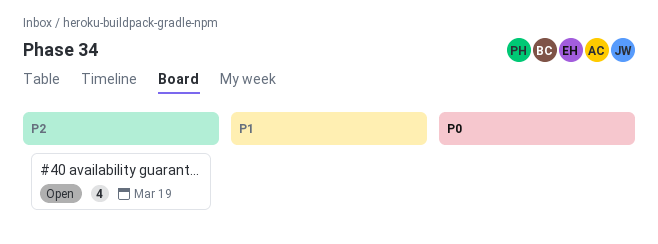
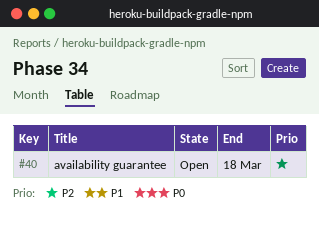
#40, due: Mar 19 -> Mar 18

